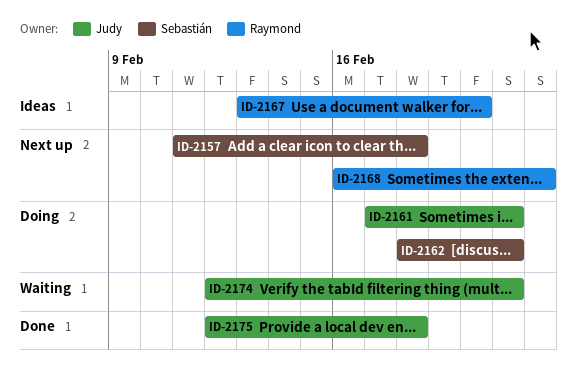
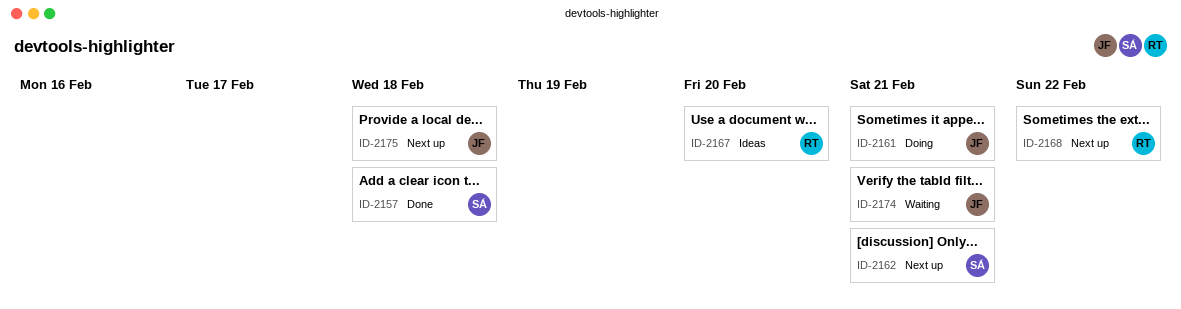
ID-2157, status: Next up -> Done
ID-2162, status: Doing -> Next up
ID-2175, status: Done -> Next up

